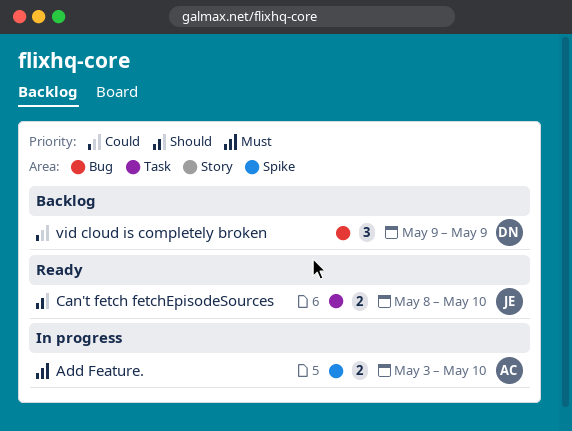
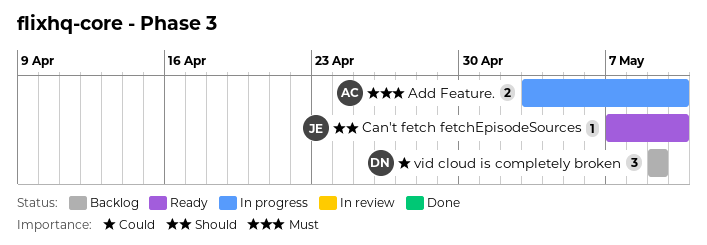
Can't fetch fetchEpisodeSources, estimate: 2 -> 1
Can't fetch fetchEpisodeSources, start: May 8 -> May 7

